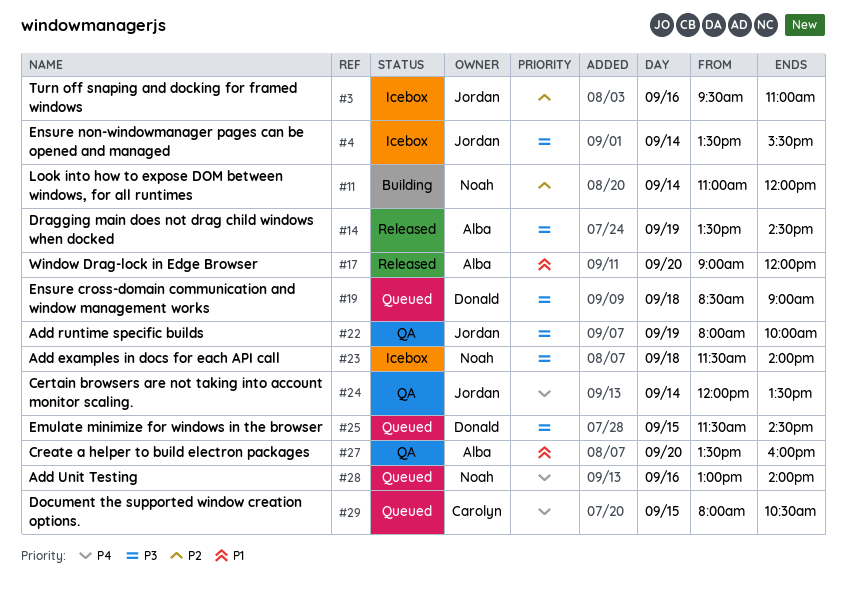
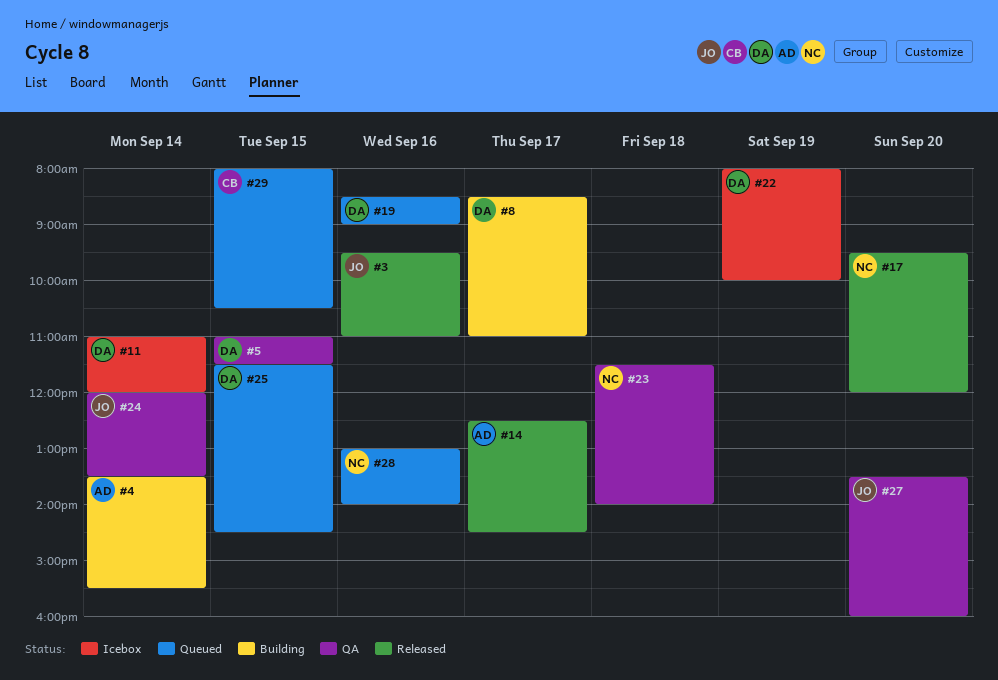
#3, status: Icebox -> Released
#4, status: Icebox -> Building
#4, owner: Jordan -> Alba
#5: none -> present
#8: none -> present
#11, status: Building -> Icebox
#11, owner: Noah -> Donald
#14, day: Sep 19 -> Sep 17
#14, begins: 13:30 -> 12:30
#17, owner: Alba -> Noah
#17, begins: 09:00 -> 09:30
#19, day: Sep 18 -> Sep 16
#22, status: QA -> Icebox
#22, owner: Jordan -> Donald
#23, status: Icebox -> QA
#27, owner: Alba -> Jordan

